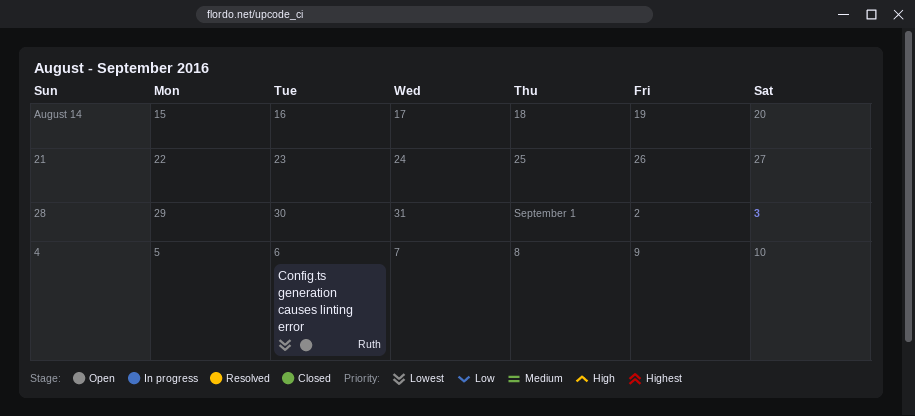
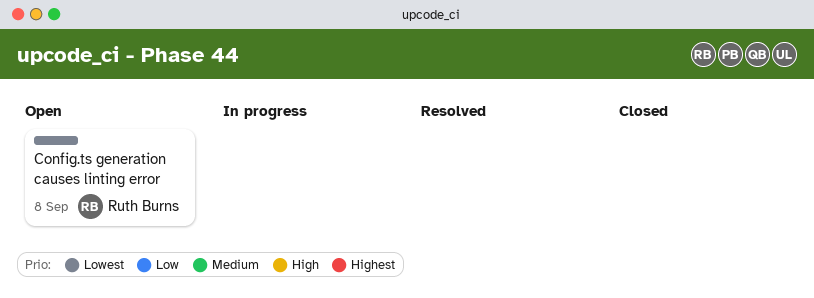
Config.ts generation causes linting error, due: Sep 6 -> Sep 8

